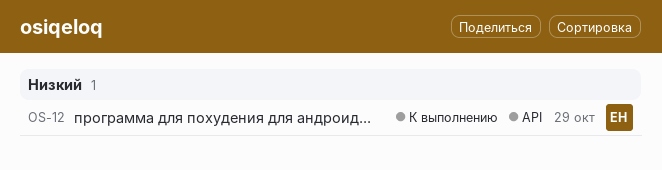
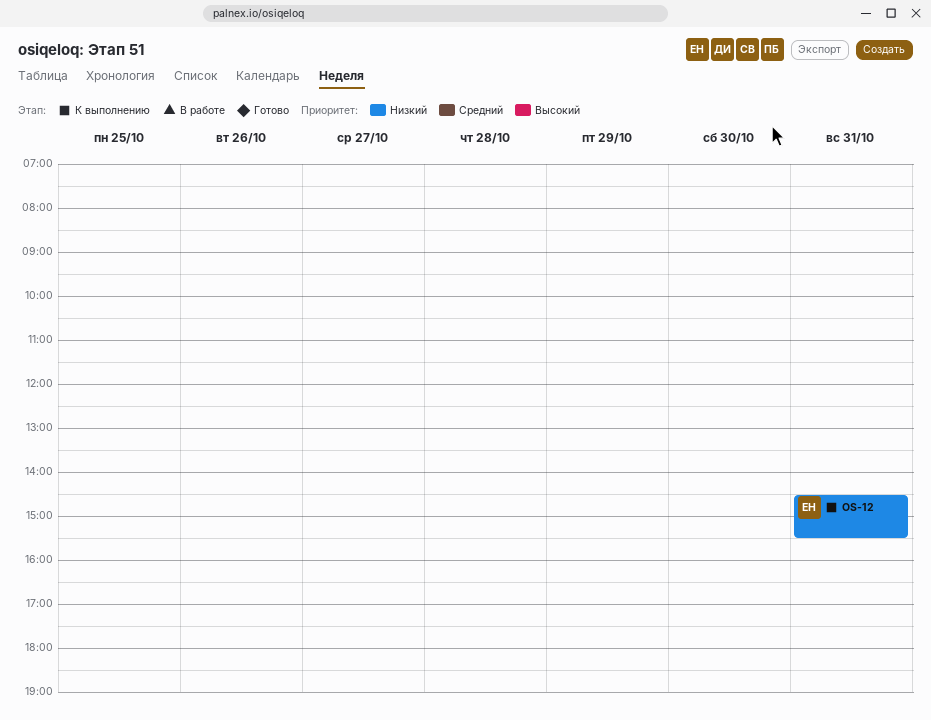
OS-12, day: Oct 29 -> Oct 31

